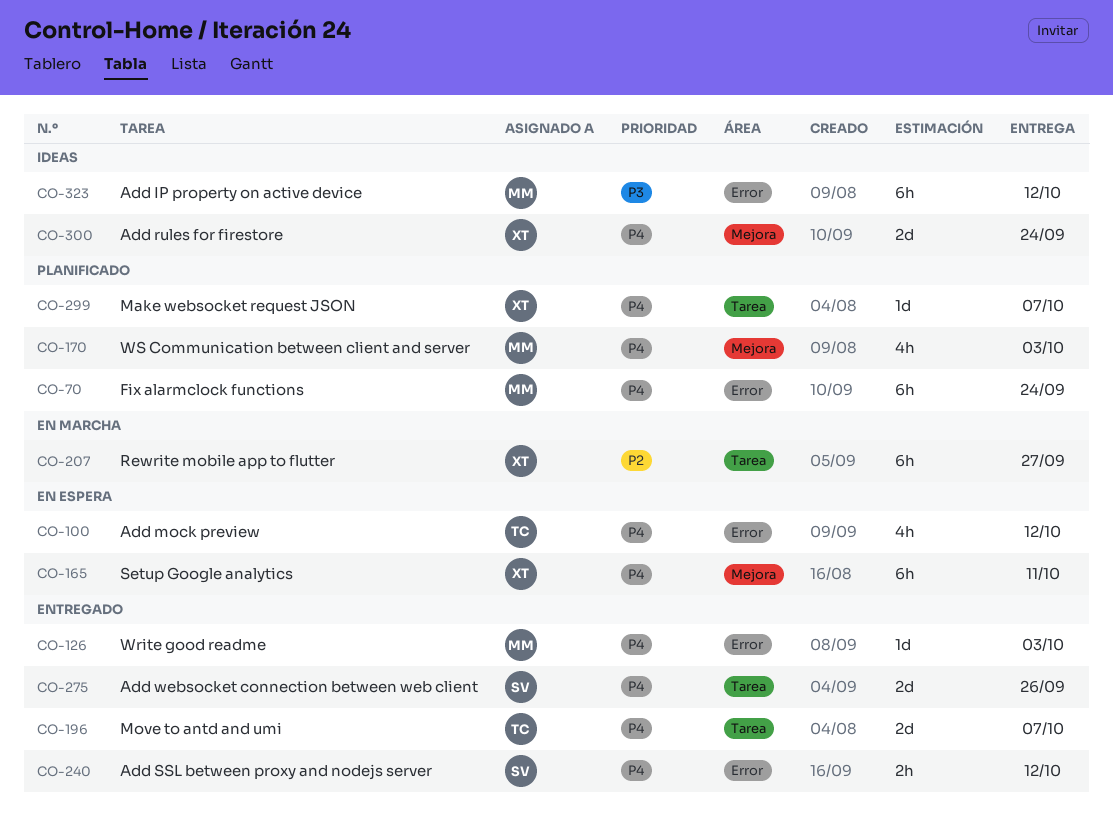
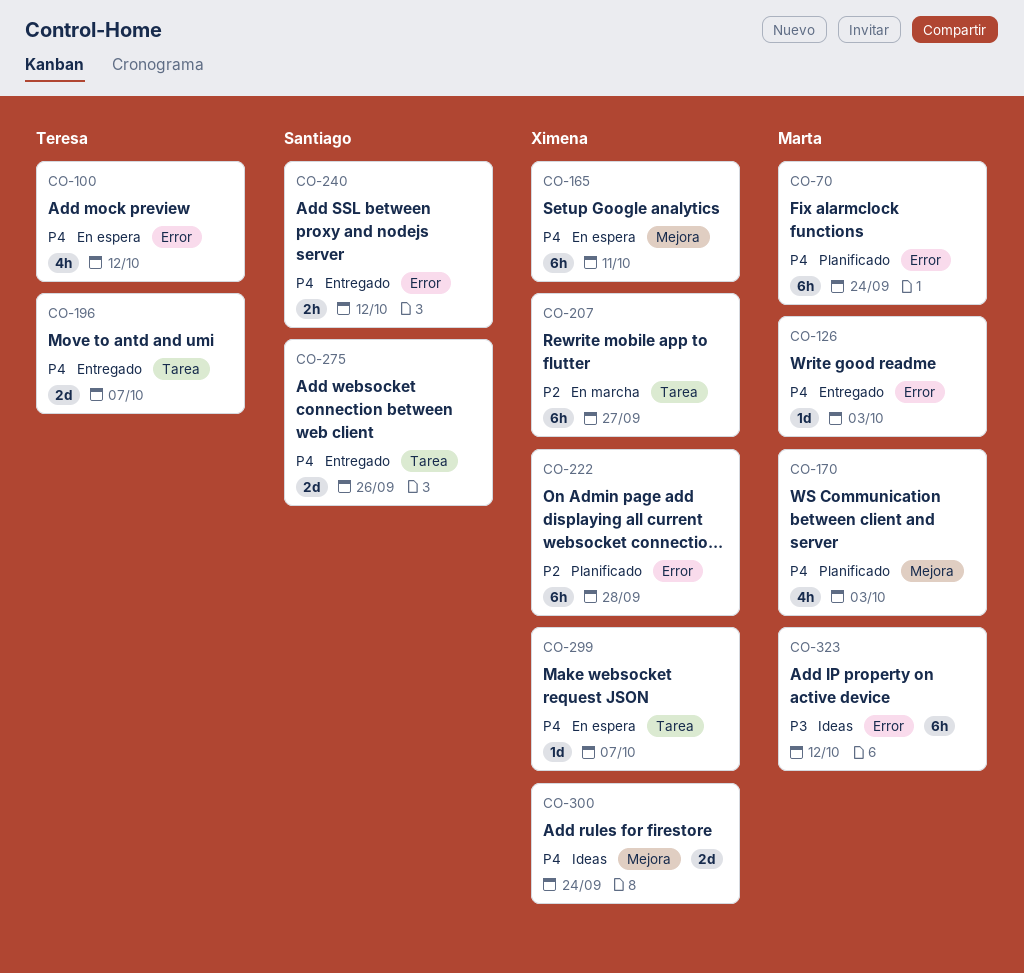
CO-222: none -> present
CO-299, status: Planificado -> En espera

